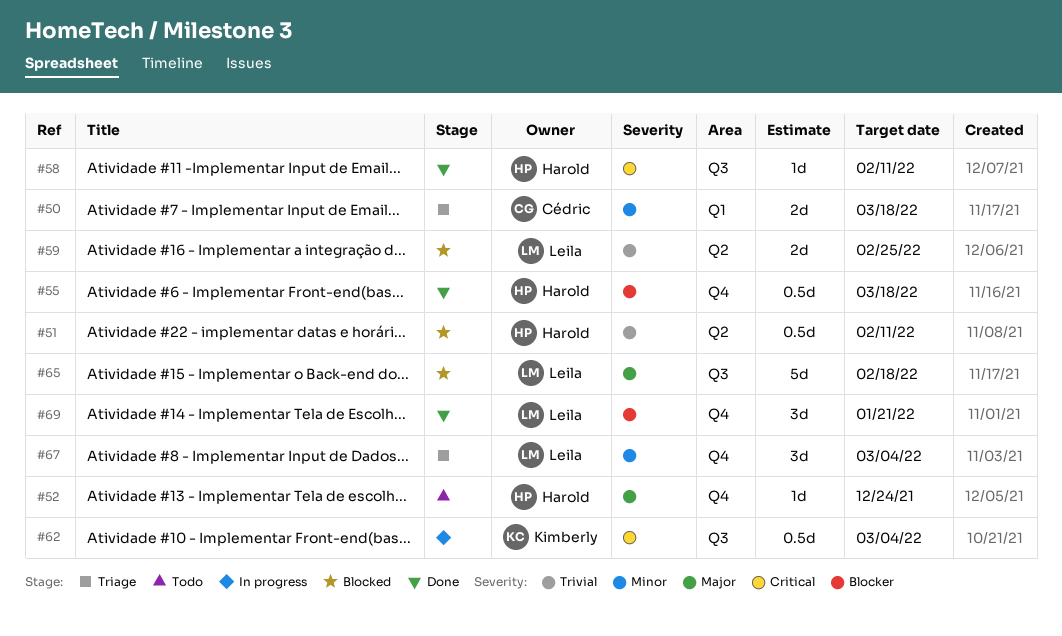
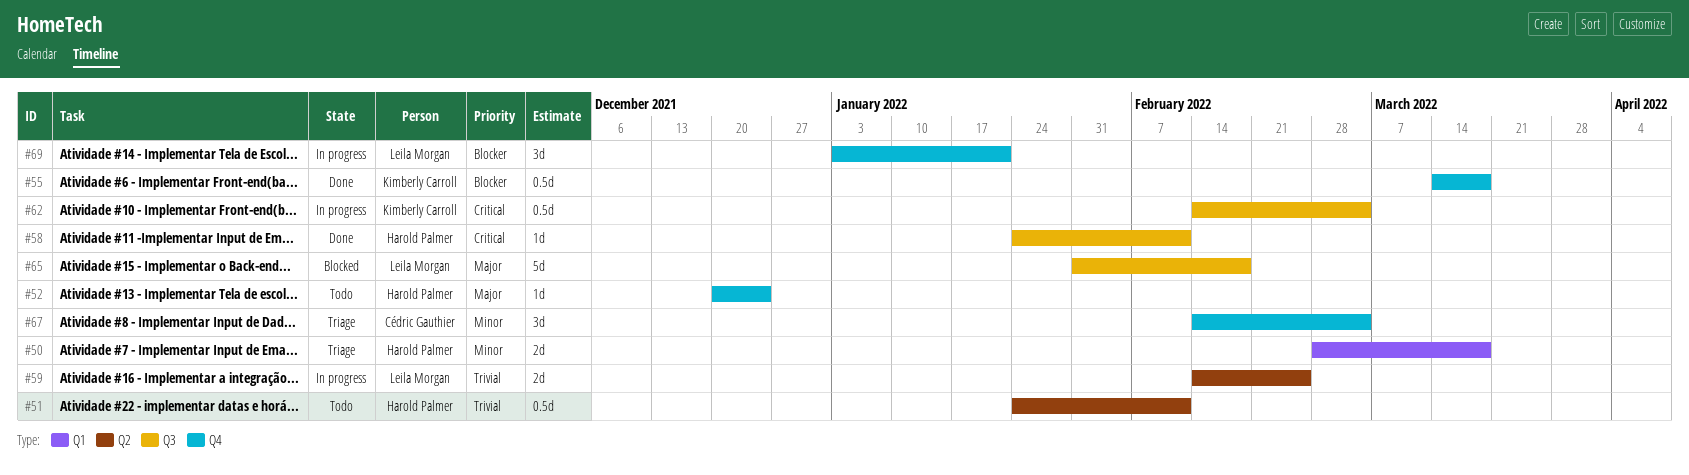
#50, owner: Cédric Gauthier -> Harold Palmer
#51, status: Blocked -> Todo
#55, owner: Harold Palmer -> Kimberly Carroll
#59, status: Blocked -> In progress
#67, owner: Leila Morgan -> Cédric Gauthier
#69, status: Done -> In progress

